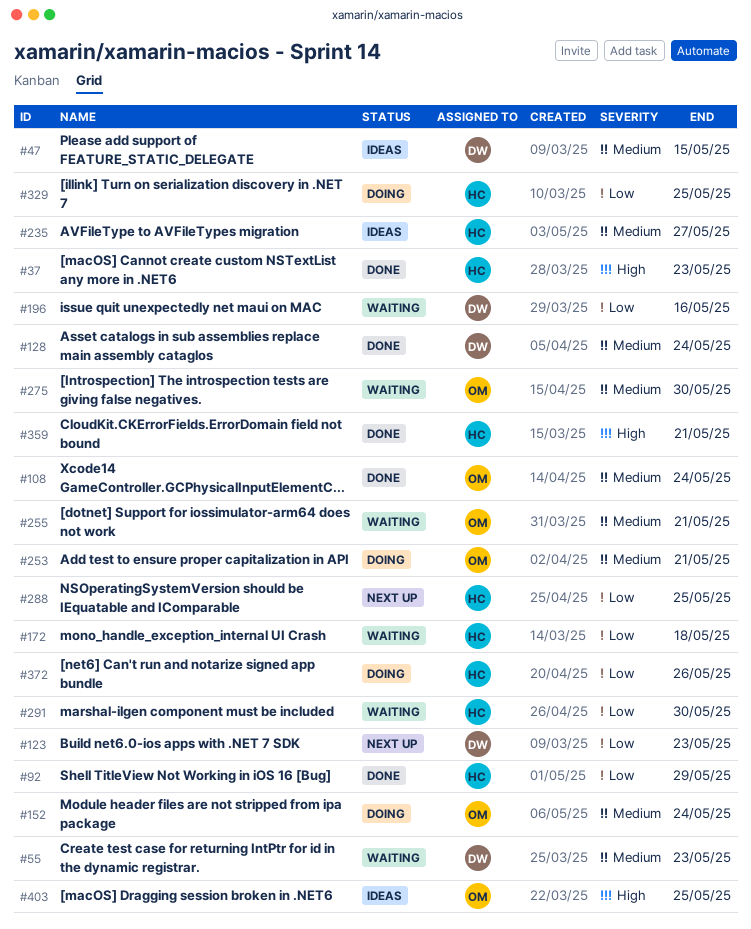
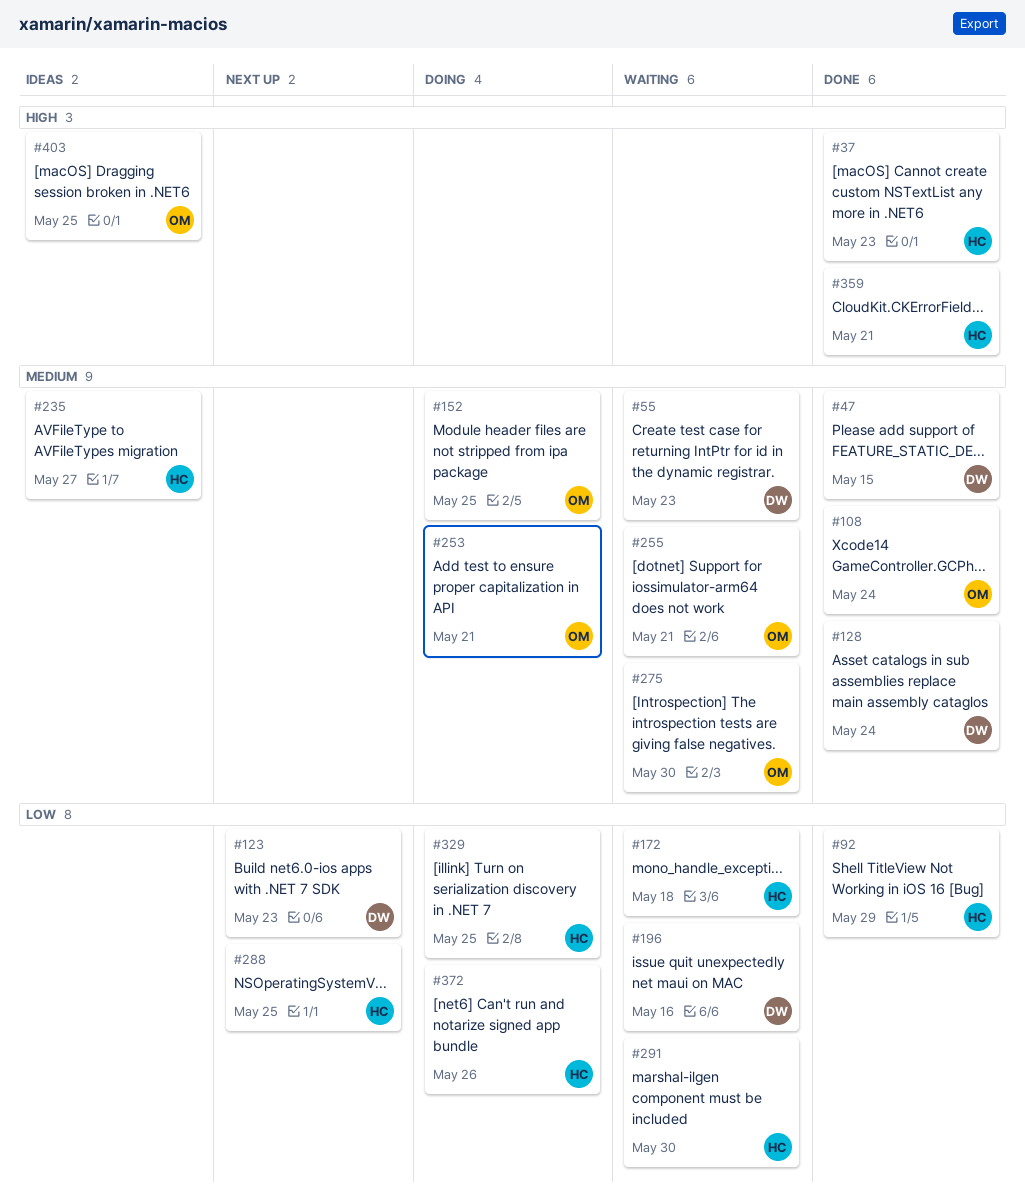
#47, status: Ideas -> Done
#152, due: May 24 -> May 25

